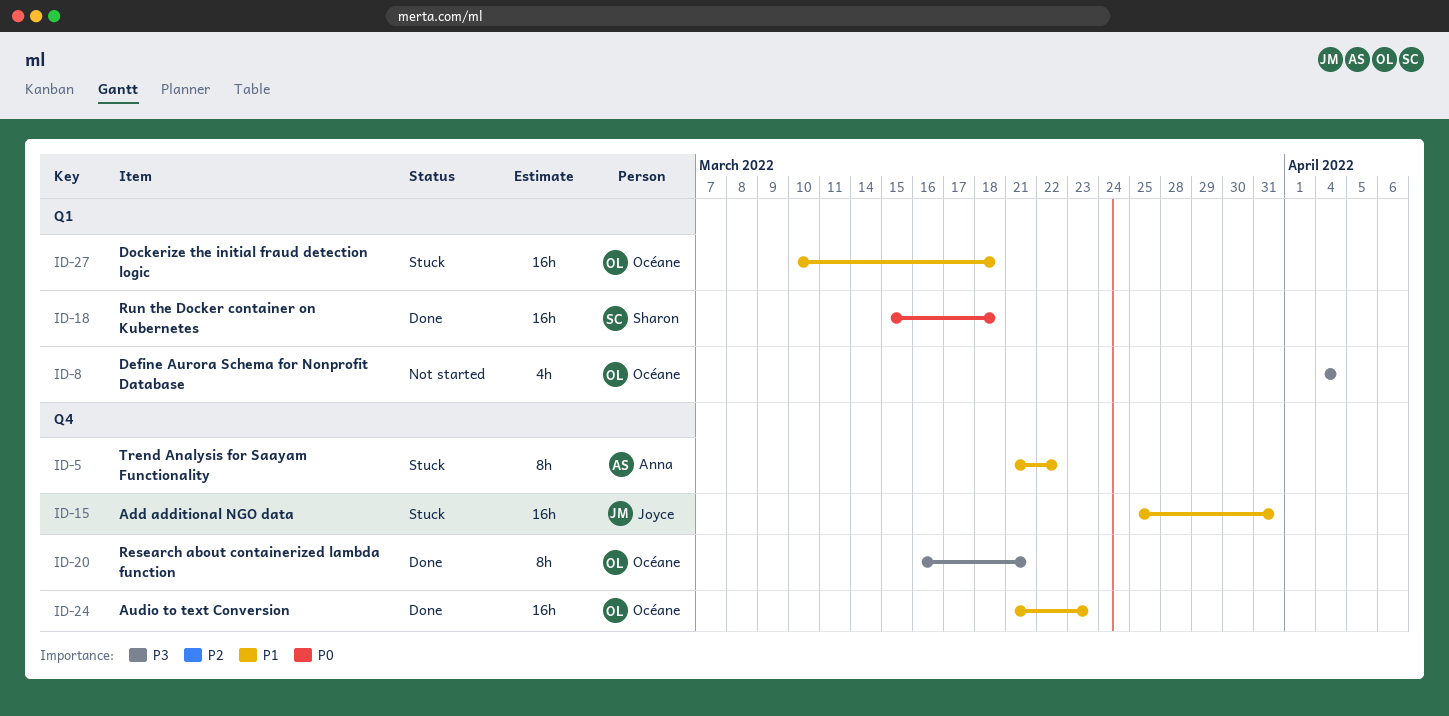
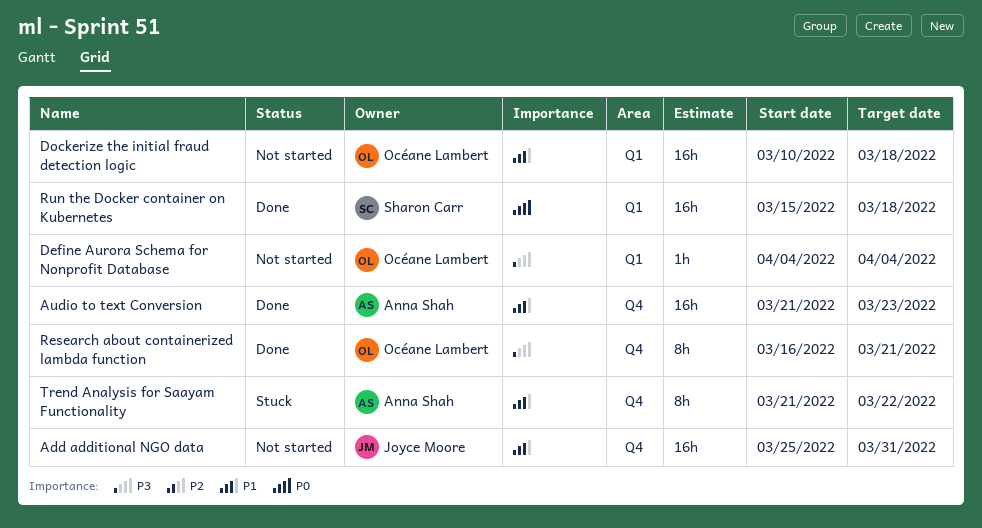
Add additional NGO data, status: Stuck -> Not started
Audio to text Conversion, owner: Océane Lambert -> Anna Shah
Define Aurora Schema for Nonprofit Database, estimate: 4h -> 1h
Dockerize the initial fraud detection logic, status: Stuck -> Not started

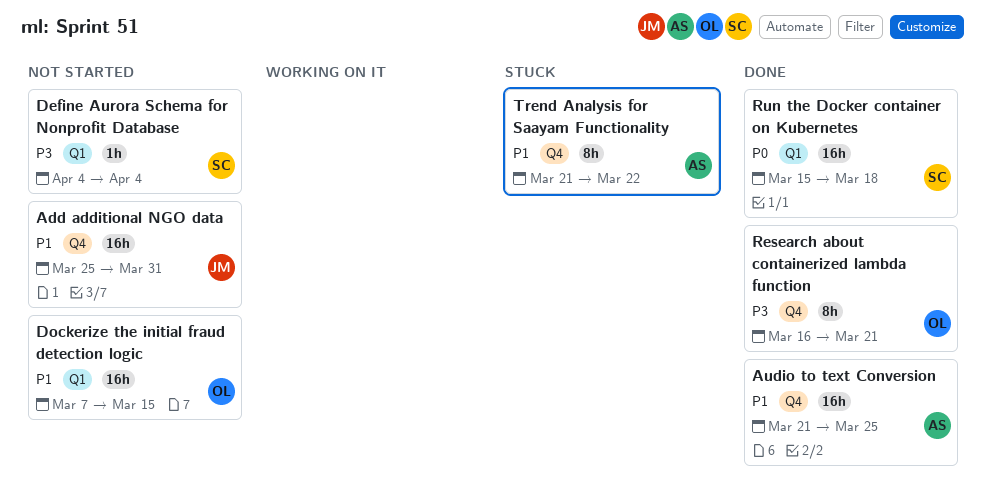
Audio to text Conversion, due: Mar 23 -> Mar 25
Define Aurora Schema for Nonprofit Database, owner: Océane Lambert -> Sharon Carr
Dockerize the initial fraud detection logic, start: Mar 10 -> Mar 7
Dockerize the initial fraud detection logic, due: Mar 18 -> Mar 15

